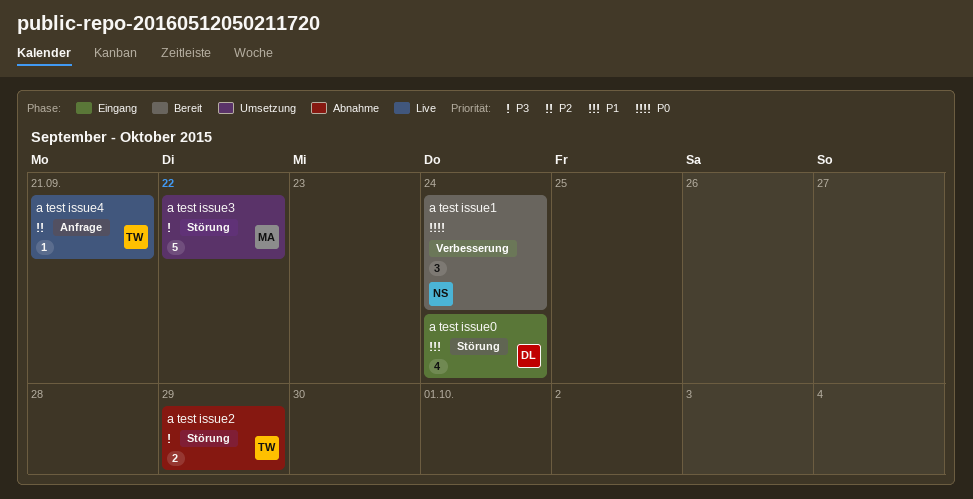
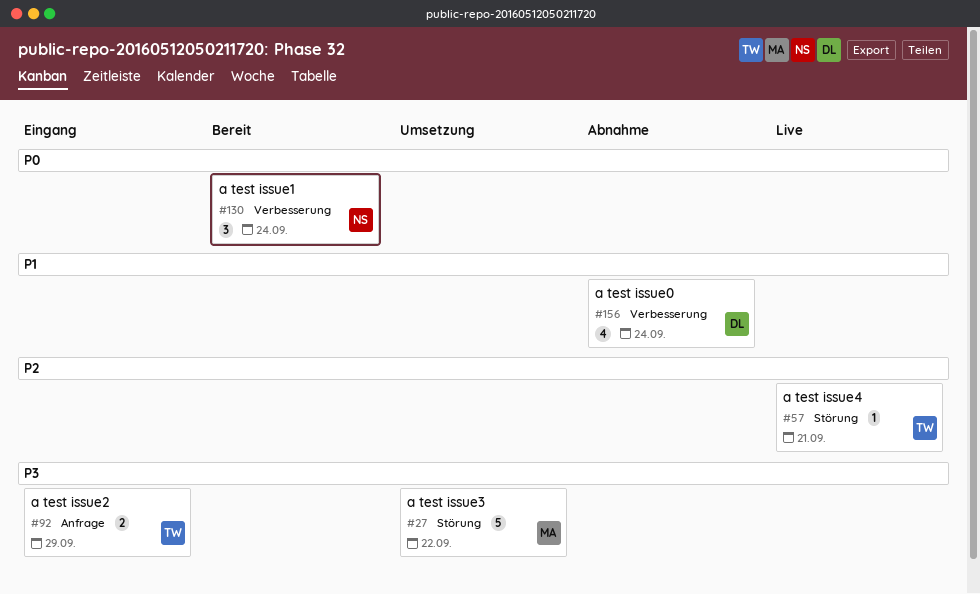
a test issue0, status: Eingang -> Abnahme
a test issue0, label: Störung -> Verbesserung
a test issue2, status: Abnahme -> Eingang
a test issue2, label: Störung -> Anfrage
a test issue4, label: Anfrage -> Störung

